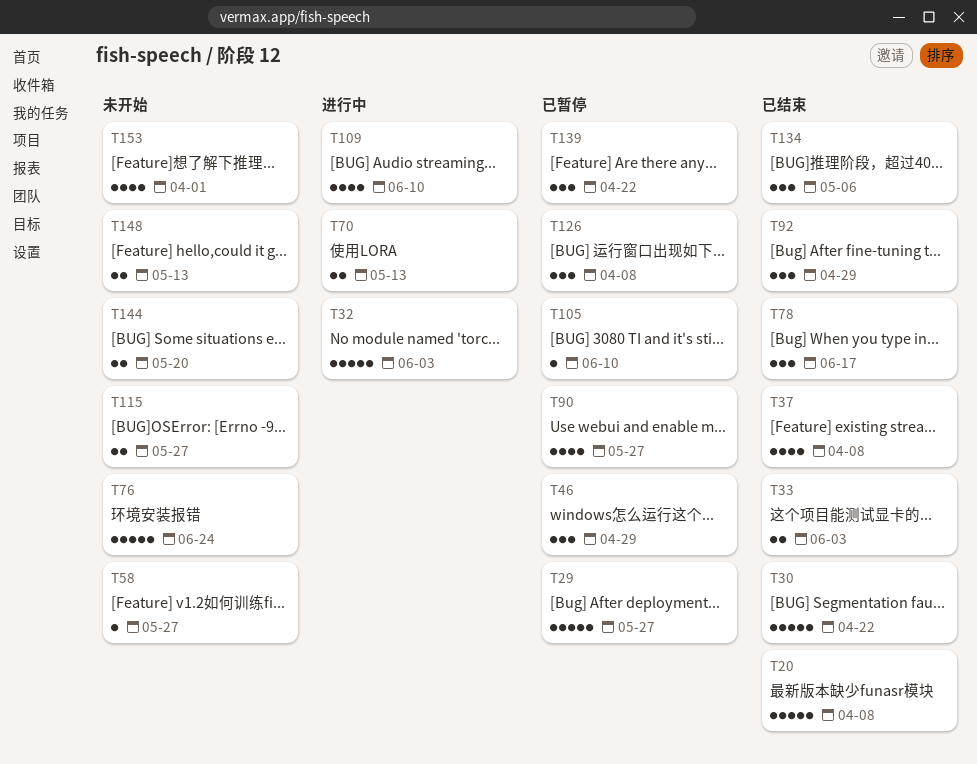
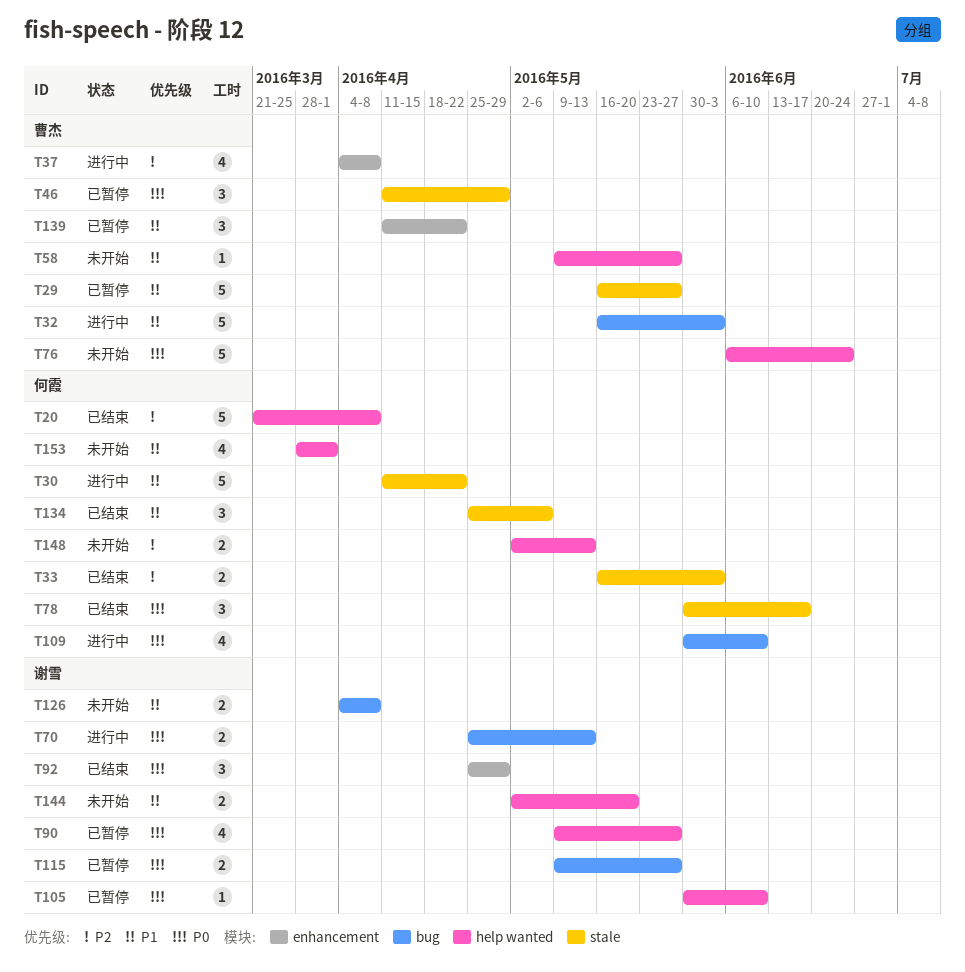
T30, status: 已结束 -> 进行中
T37, status: 已结束 -> 进行中
T115, status: 未开始 -> 已暂停
T126, status: 已暂停 -> 未开始
T126, estimate: 3 -> 2

